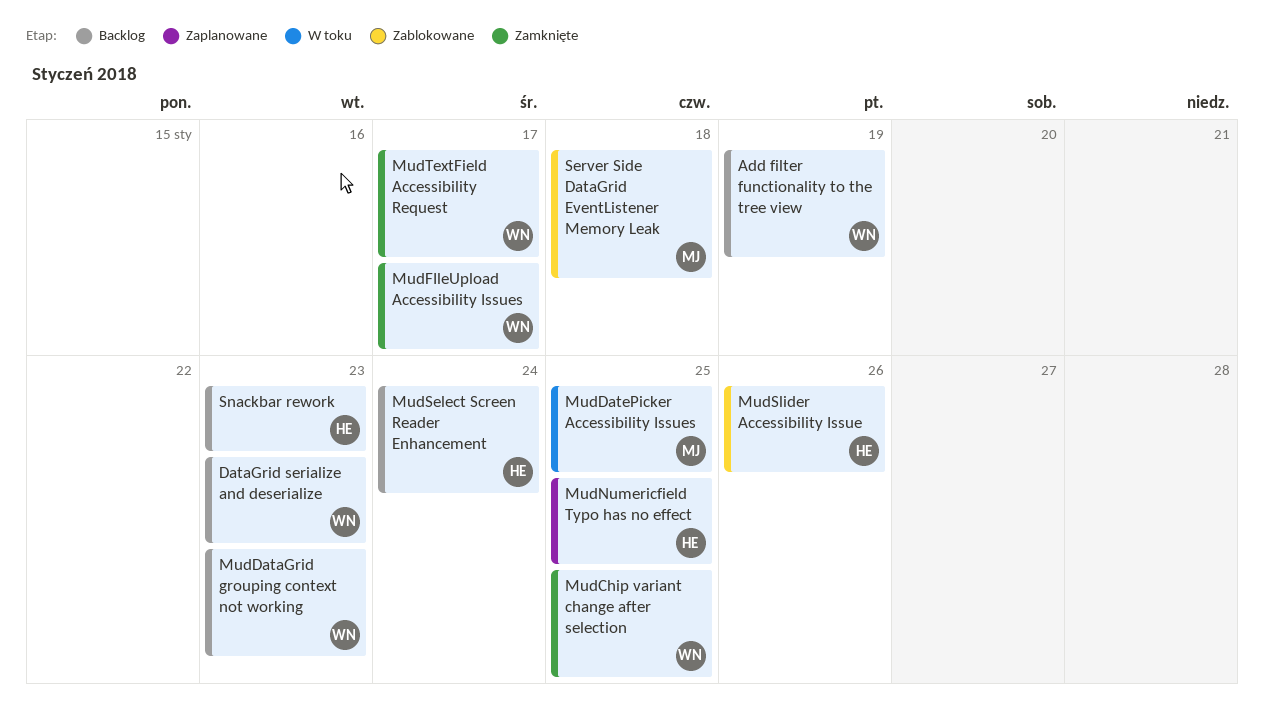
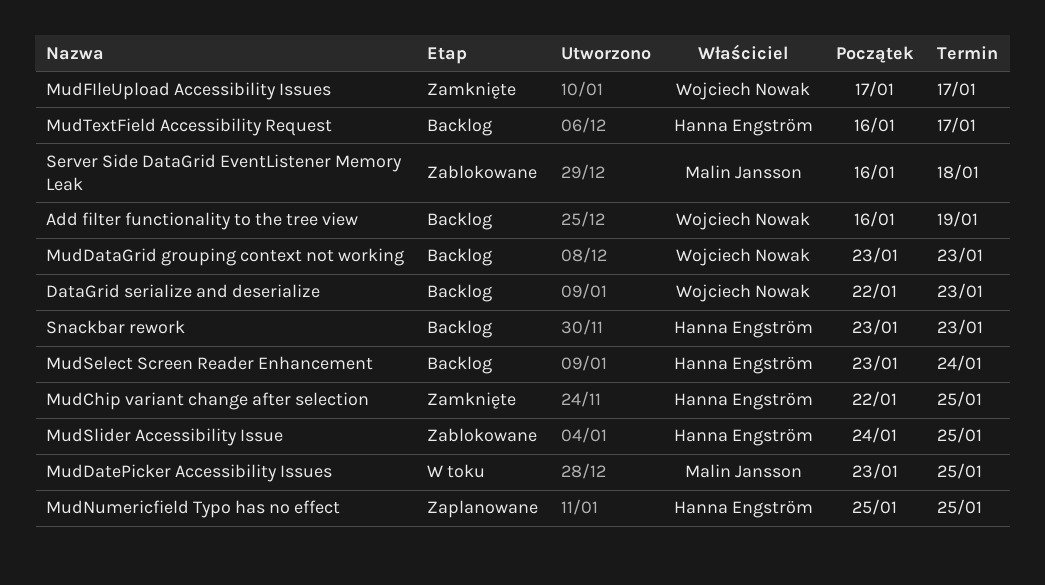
MudChip variant change after selection, owner: Wojciech Nowak -> Hanna Engström
MudSlider Accessibility Issue, due: Jan 26 -> Jan 25
MudTextField Accessibility Request, status: Zamknięte -> Backlog
MudTextField Accessibility Request, owner: Wojciech Nowak -> Hanna Engström

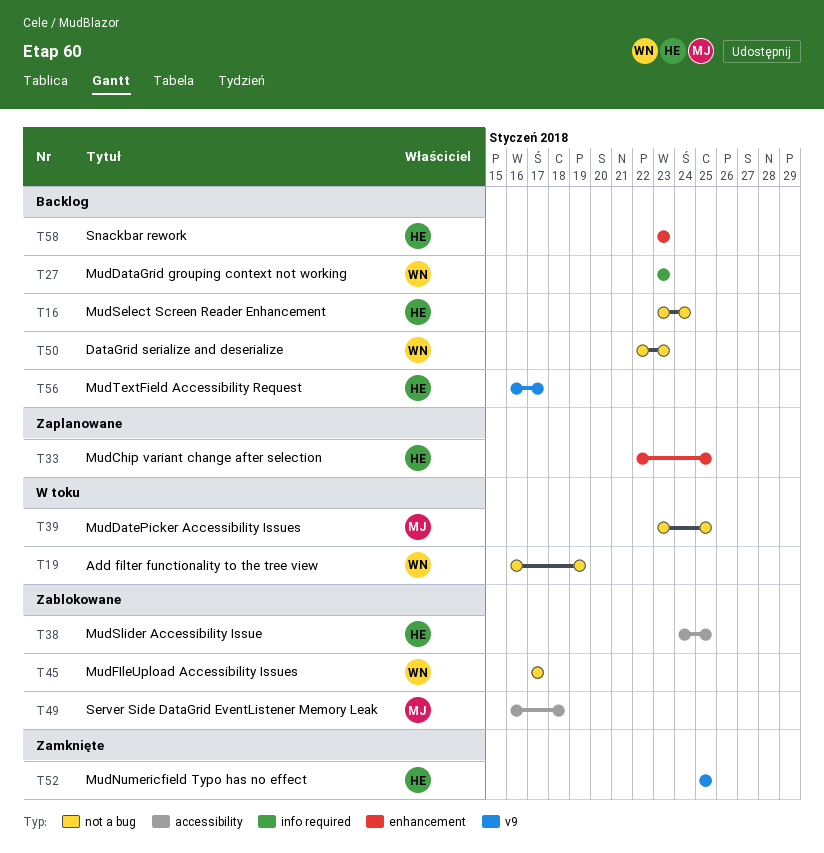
Add filter functionality to the tree view, status: Backlog -> W toku
MudChip variant change after selection, status: Zamknięte -> Zaplanowane
MudFIleUpload Accessibility Issues, status: Zamknięte -> Zablokowane
MudNumericfield Typo has no effect, status: Zaplanowane -> Zamknięte

